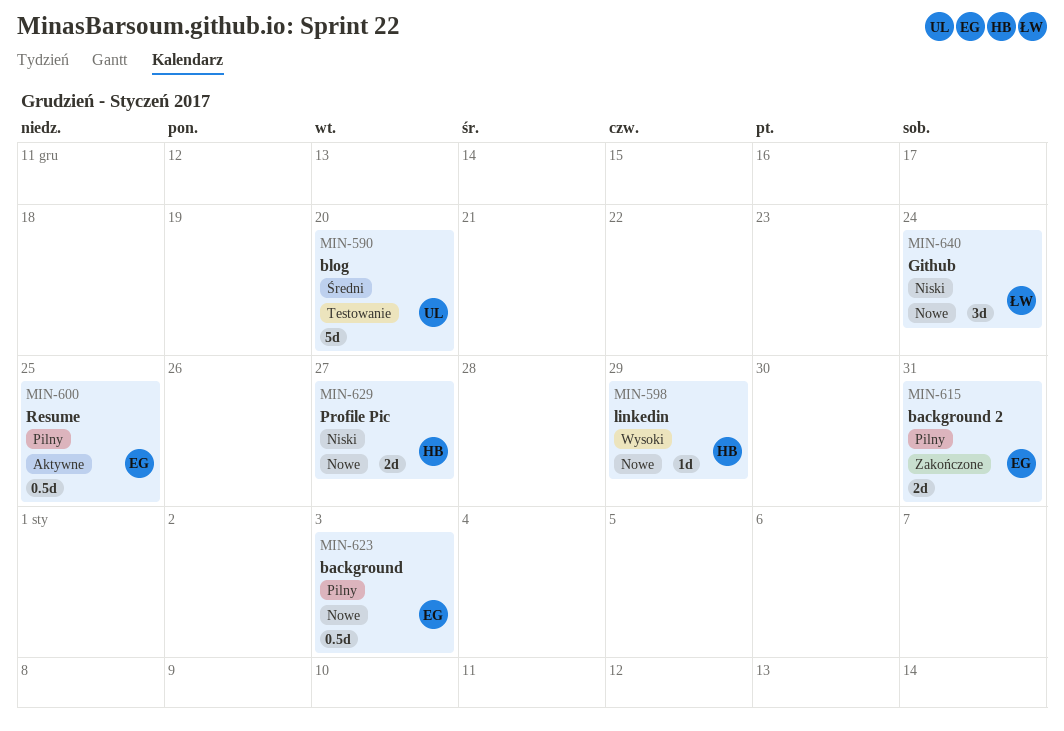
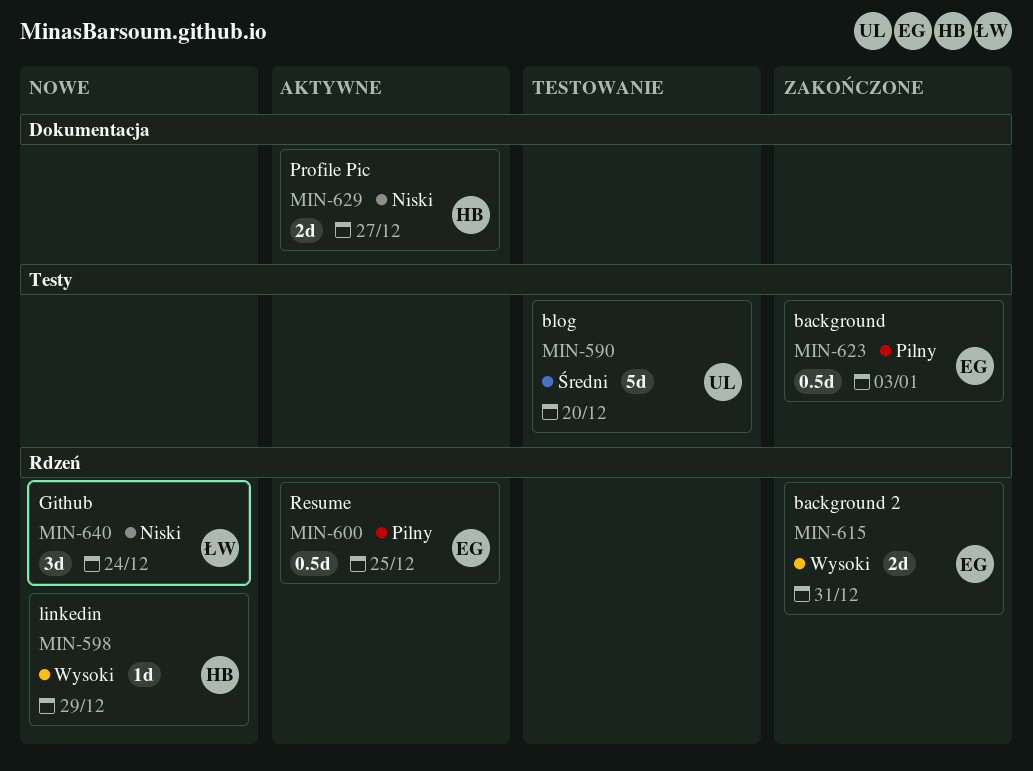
MIN-615, priority: Pilny -> Wysoki
MIN-623, status: Nowe -> Zakończone
MIN-629, status: Nowe -> Aktywne

